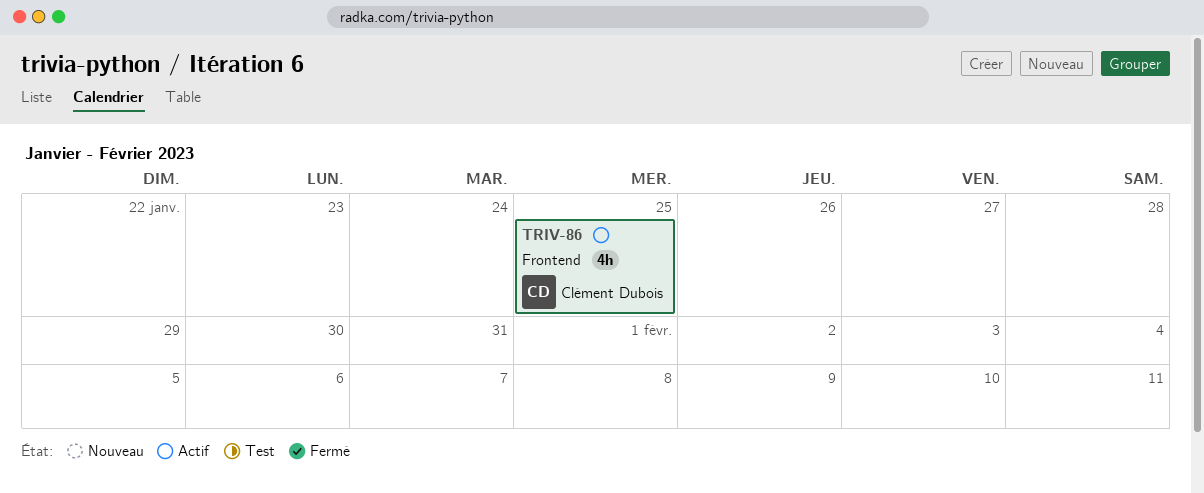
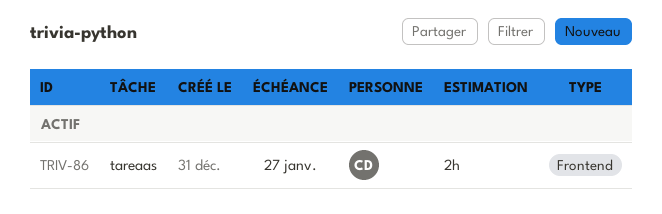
TRIV-86, estimate: 4h -> 2h
TRIV-86, due: Jan 25 -> Jan 27

